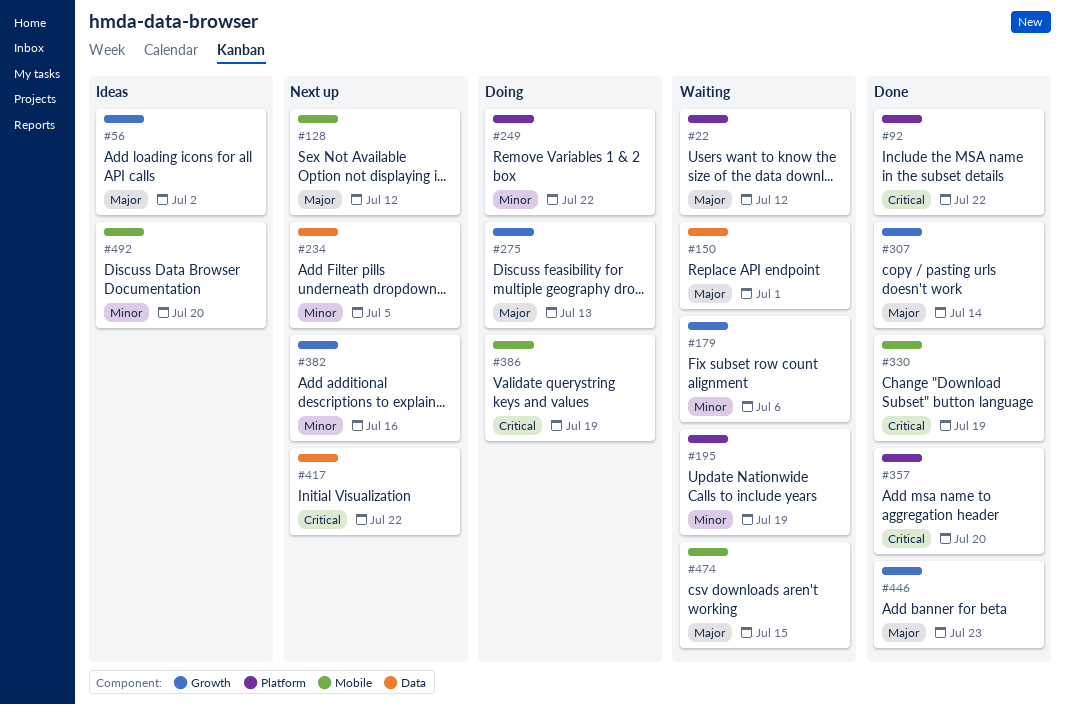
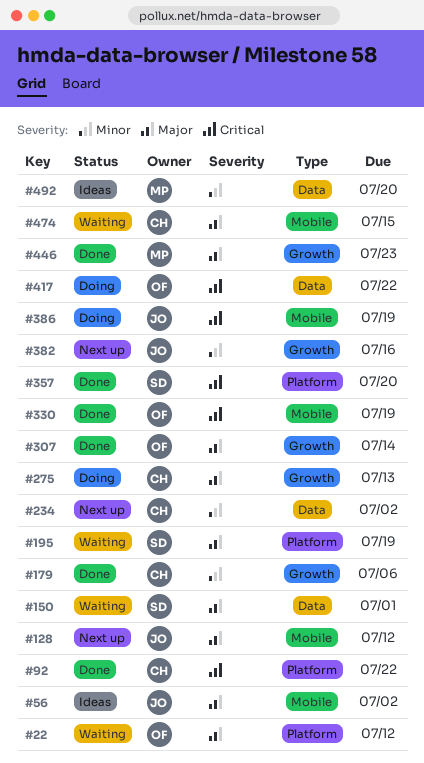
#56, label: Growth -> Mobile
#179, status: Waiting -> Done
#195, priority: Minor -> Major
#234, due: Jul 5 -> Jul 2
#249: present -> none
#417, status: Next up -> Doing
#492, label: Mobile -> Data

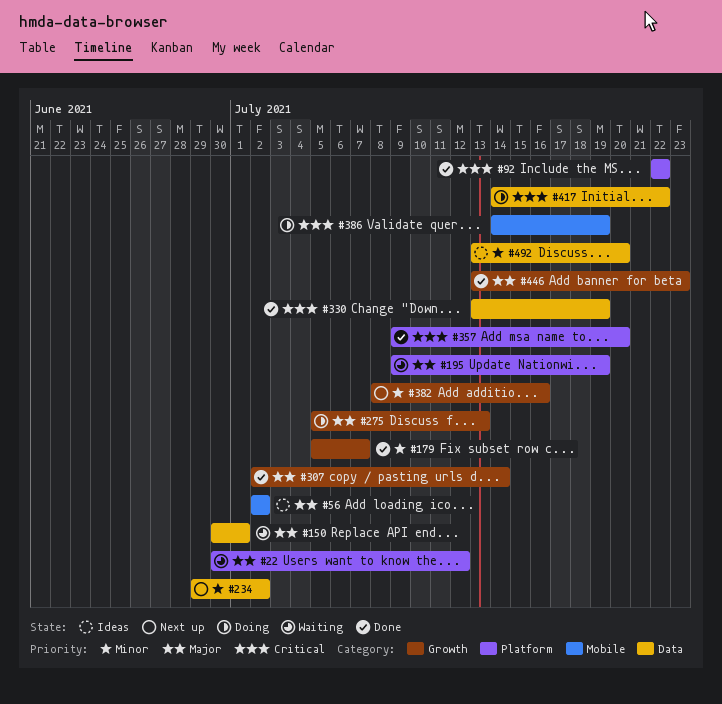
#128: present -> none
#179, due: Jul 6 -> Jul 7
#330, label: Mobile -> Data
#474: present -> none

